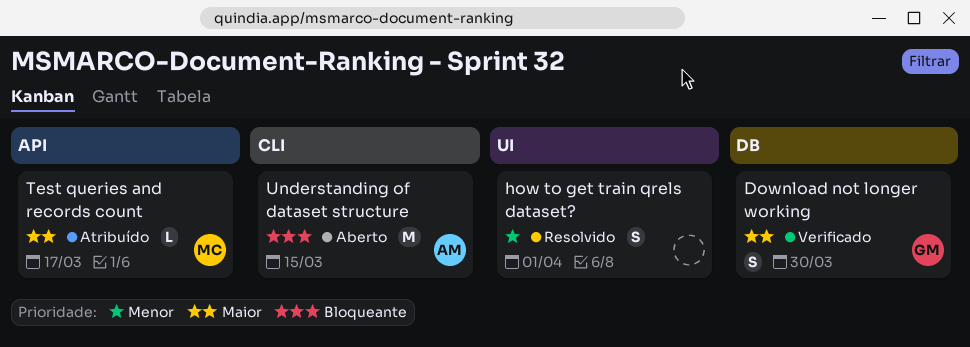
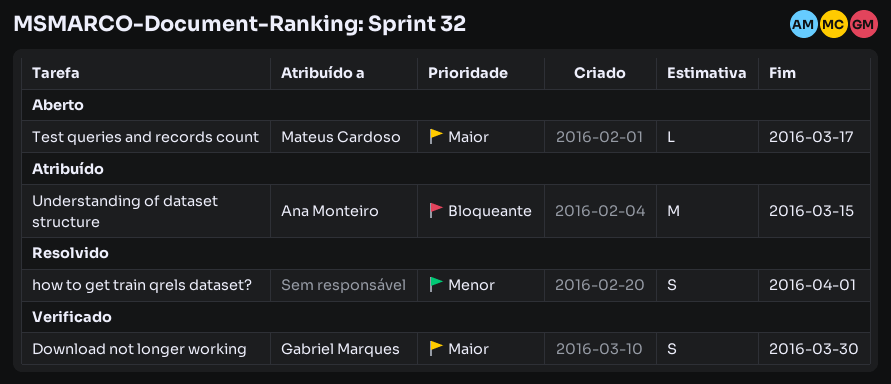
Test queries and records count, status: Atribuído -> Aberto
Understanding of dataset structure, status: Aberto -> Atribuído

